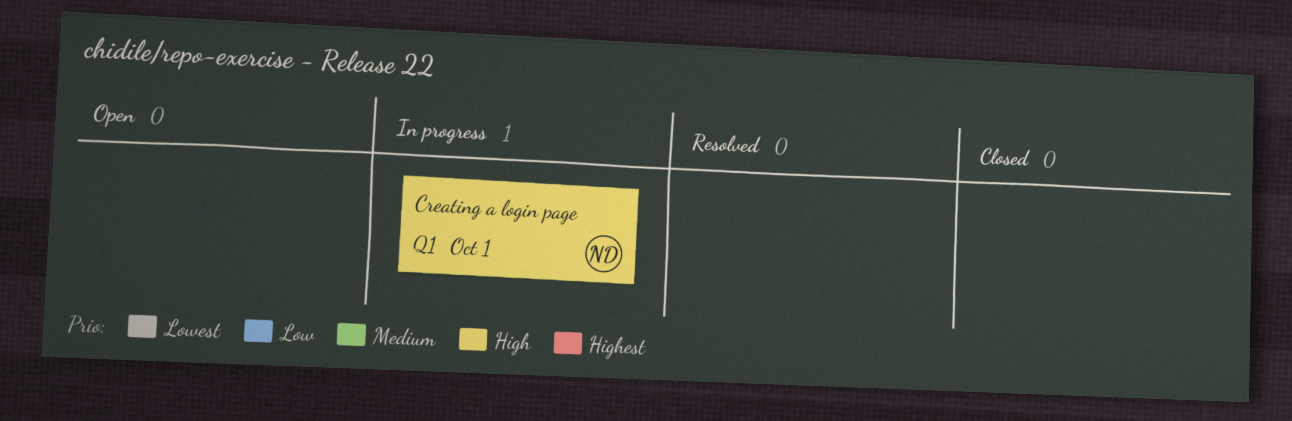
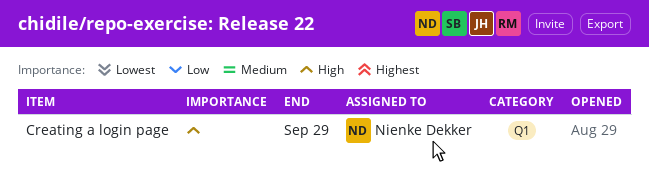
Creating a login page, due: Oct 1 -> Sep 29

